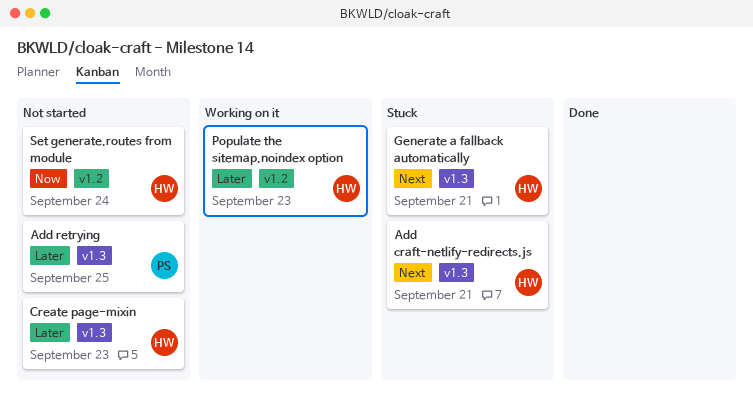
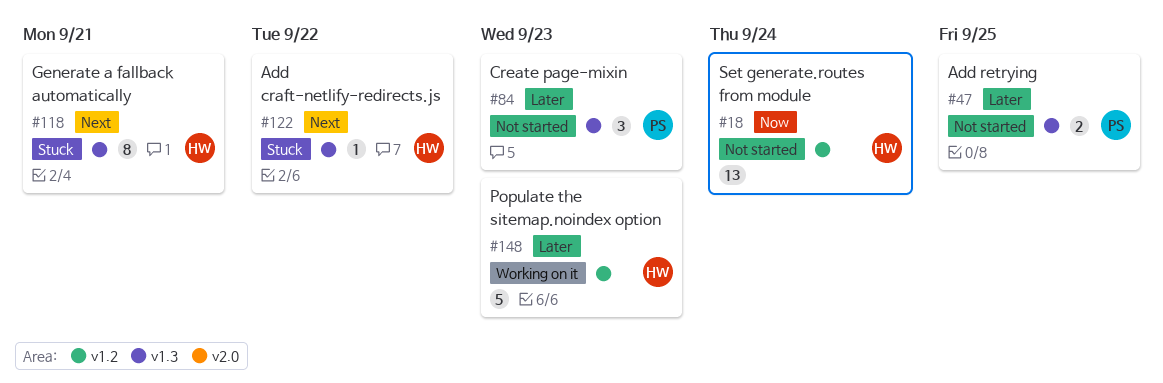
Add craft-netlify-redirects.js, due: Sep 21 -> Sep 22
Create page-mixin, owner: HW -> PS

